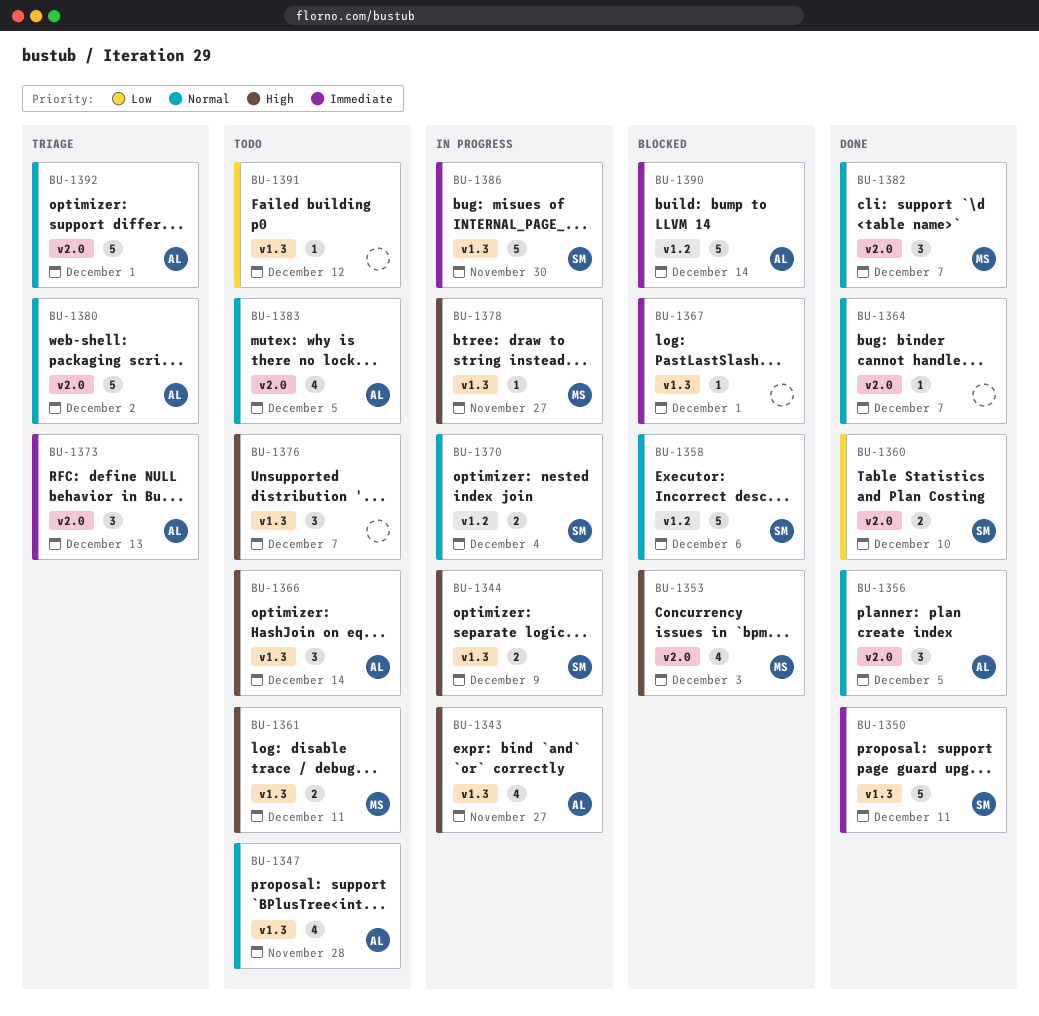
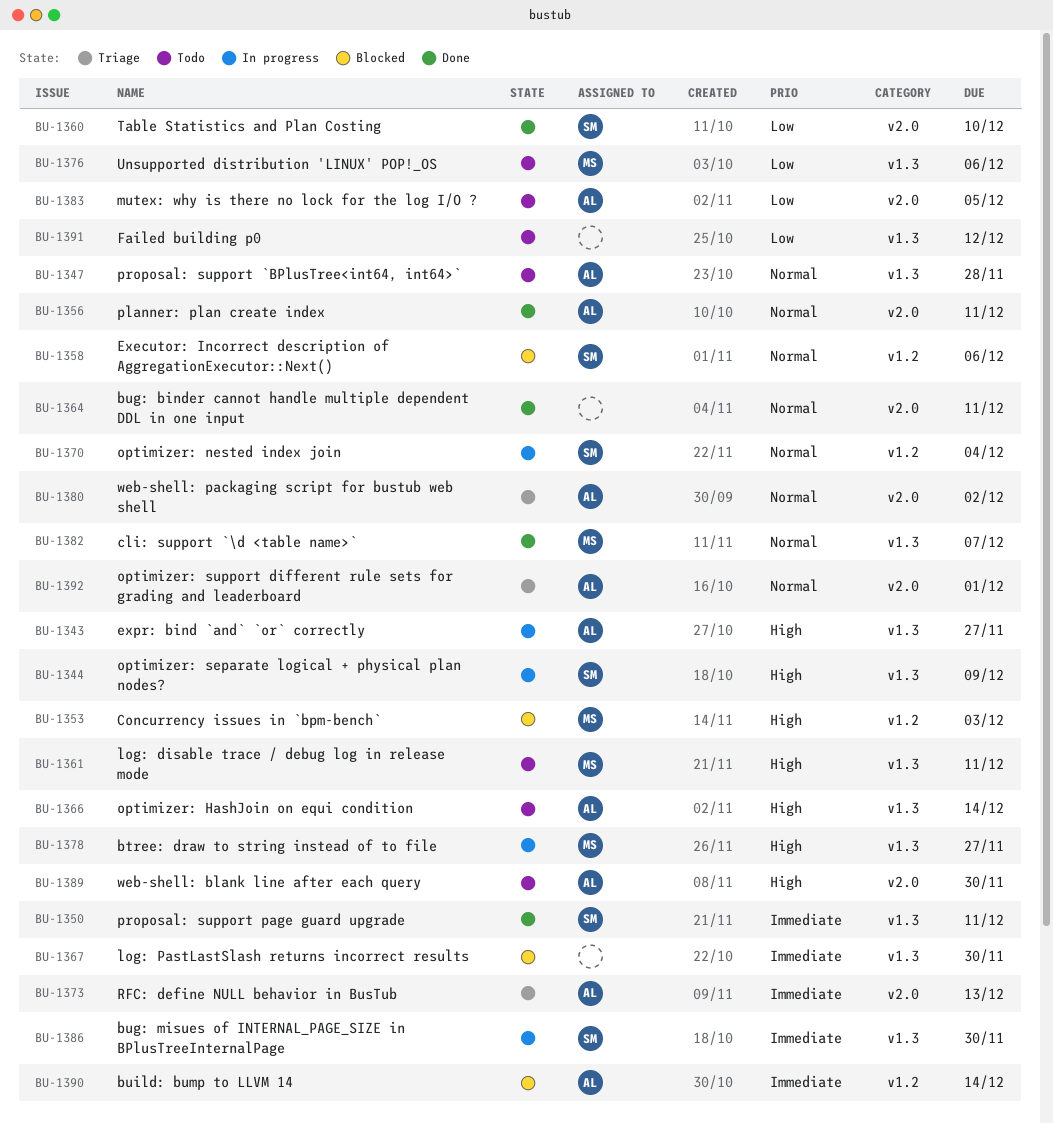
BU-1353, label: v2.0 -> v1.2
BU-1356, due: Dec 5 -> Dec 11
BU-1364, due: Dec 7 -> Dec 11
BU-1367, due: Dec 1 -> Nov 30
BU-1376, owner: none -> MS
BU-1376, priority: High -> Low
BU-1376, due: Dec 7 -> Dec 6
BU-1382, label: v2.0 -> v1.3
BU-1383, priority: Normal -> Low
BU-1389: none -> present

